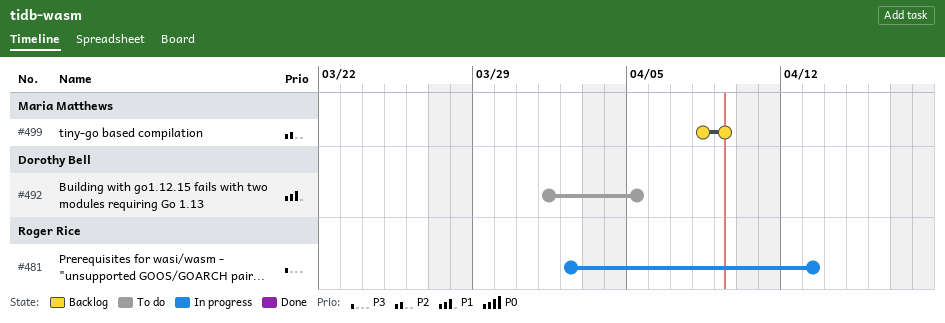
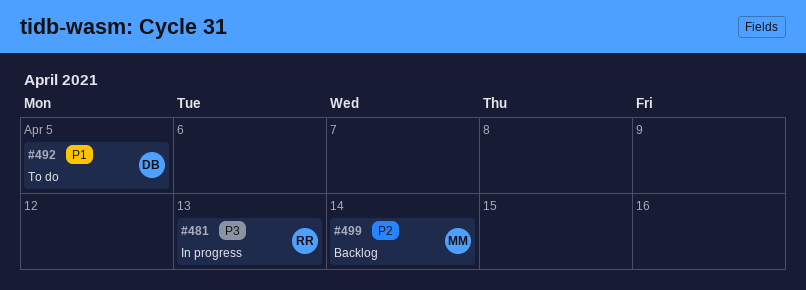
#499, due: Apr 9 -> Apr 14

